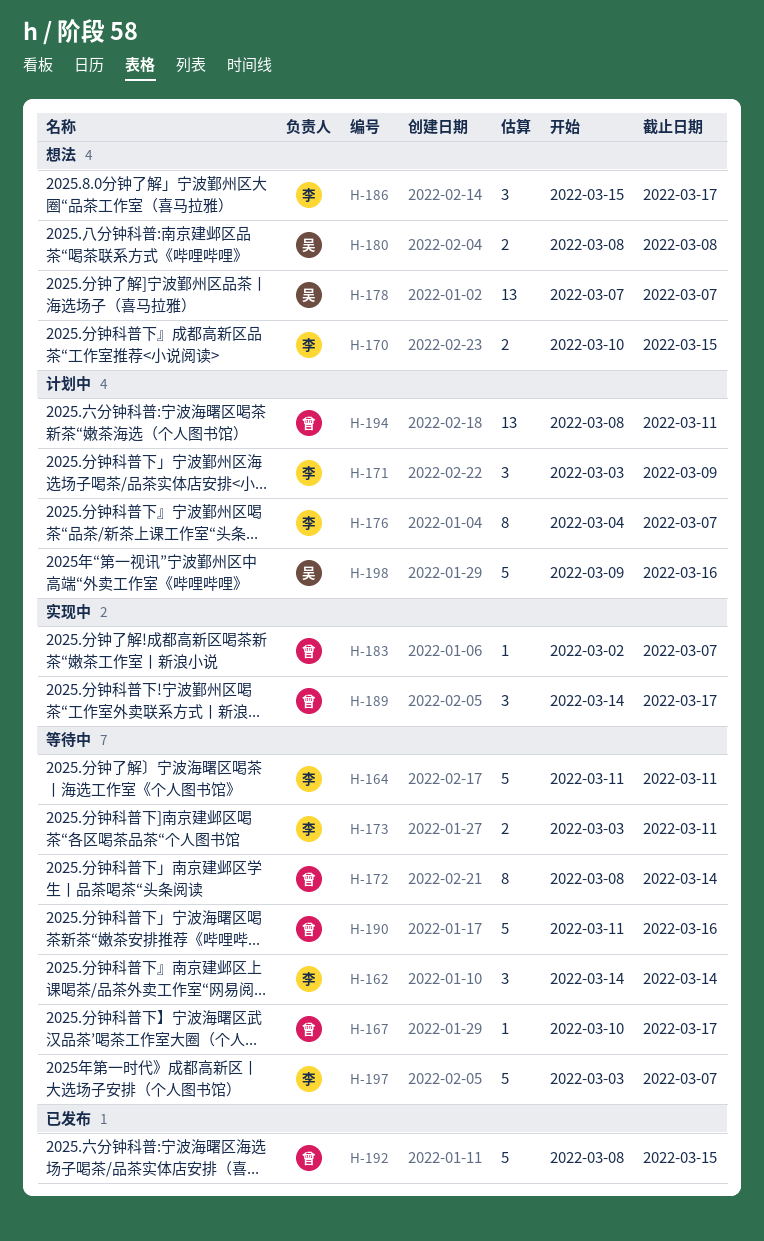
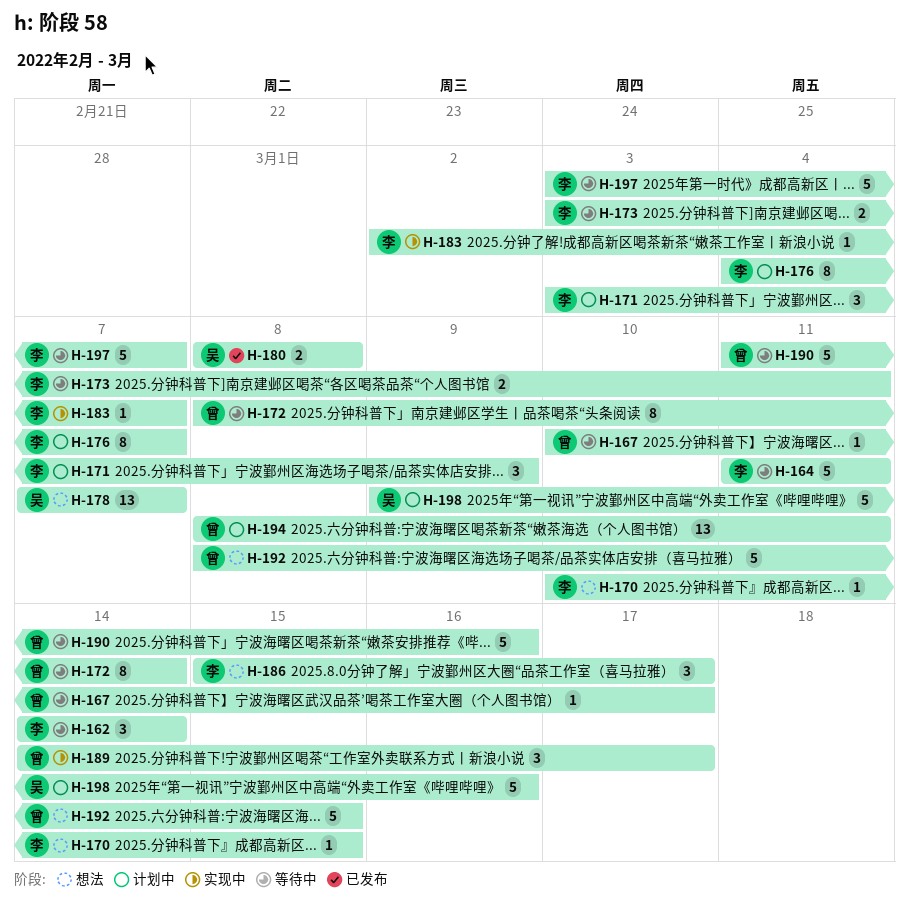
H-170, estimate: 2 -> 1
H-180, status: 想法 -> 已发布
H-183, owner: 曾 -> 李
H-192, status: 已发布 -> 想法

